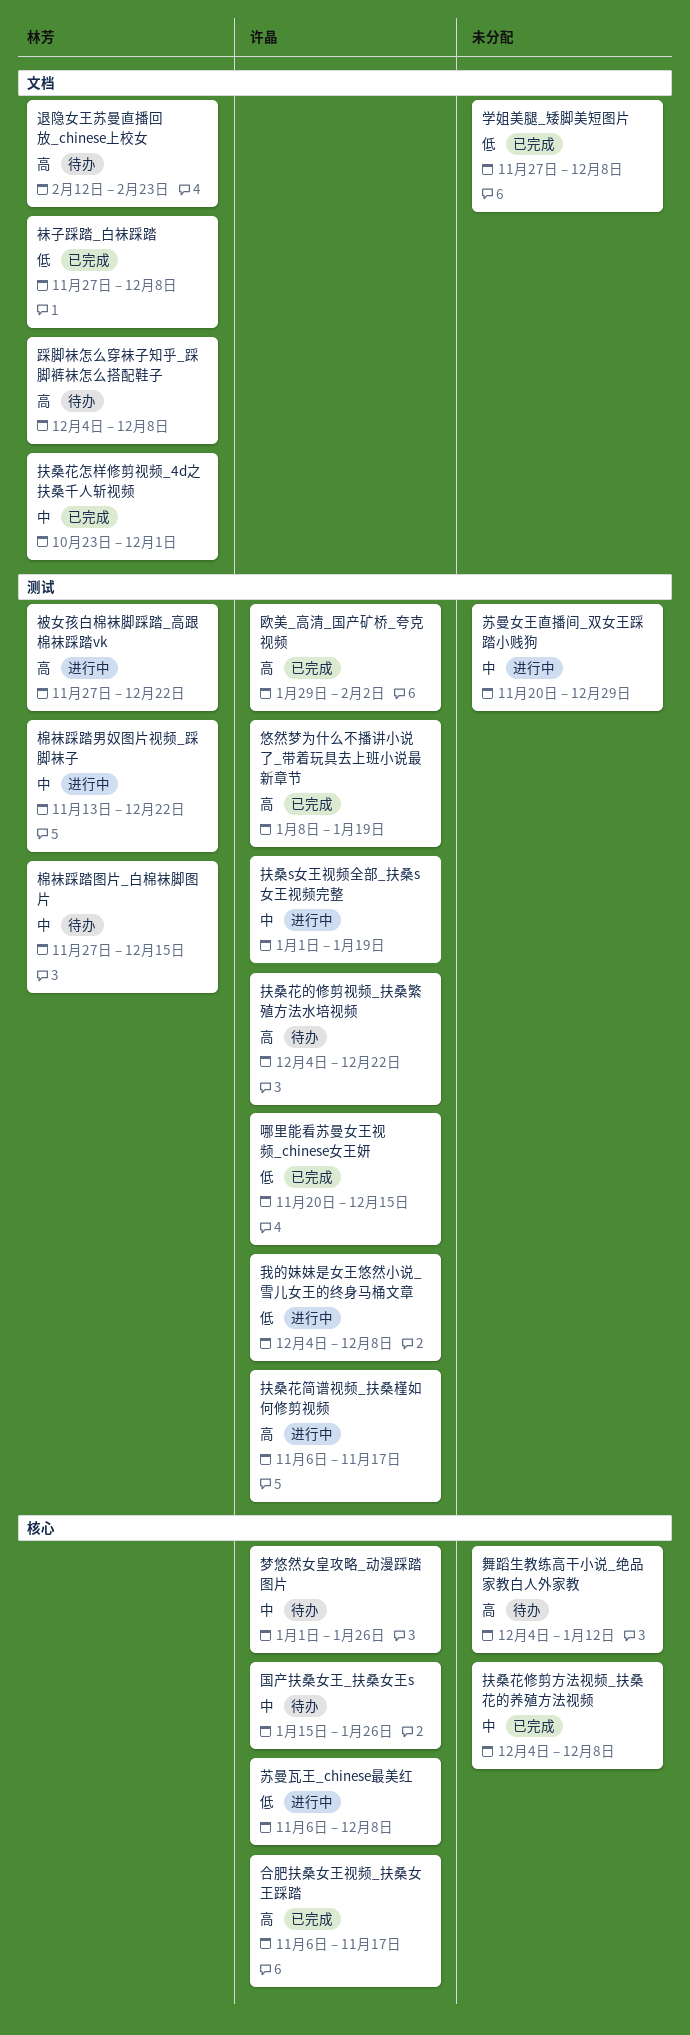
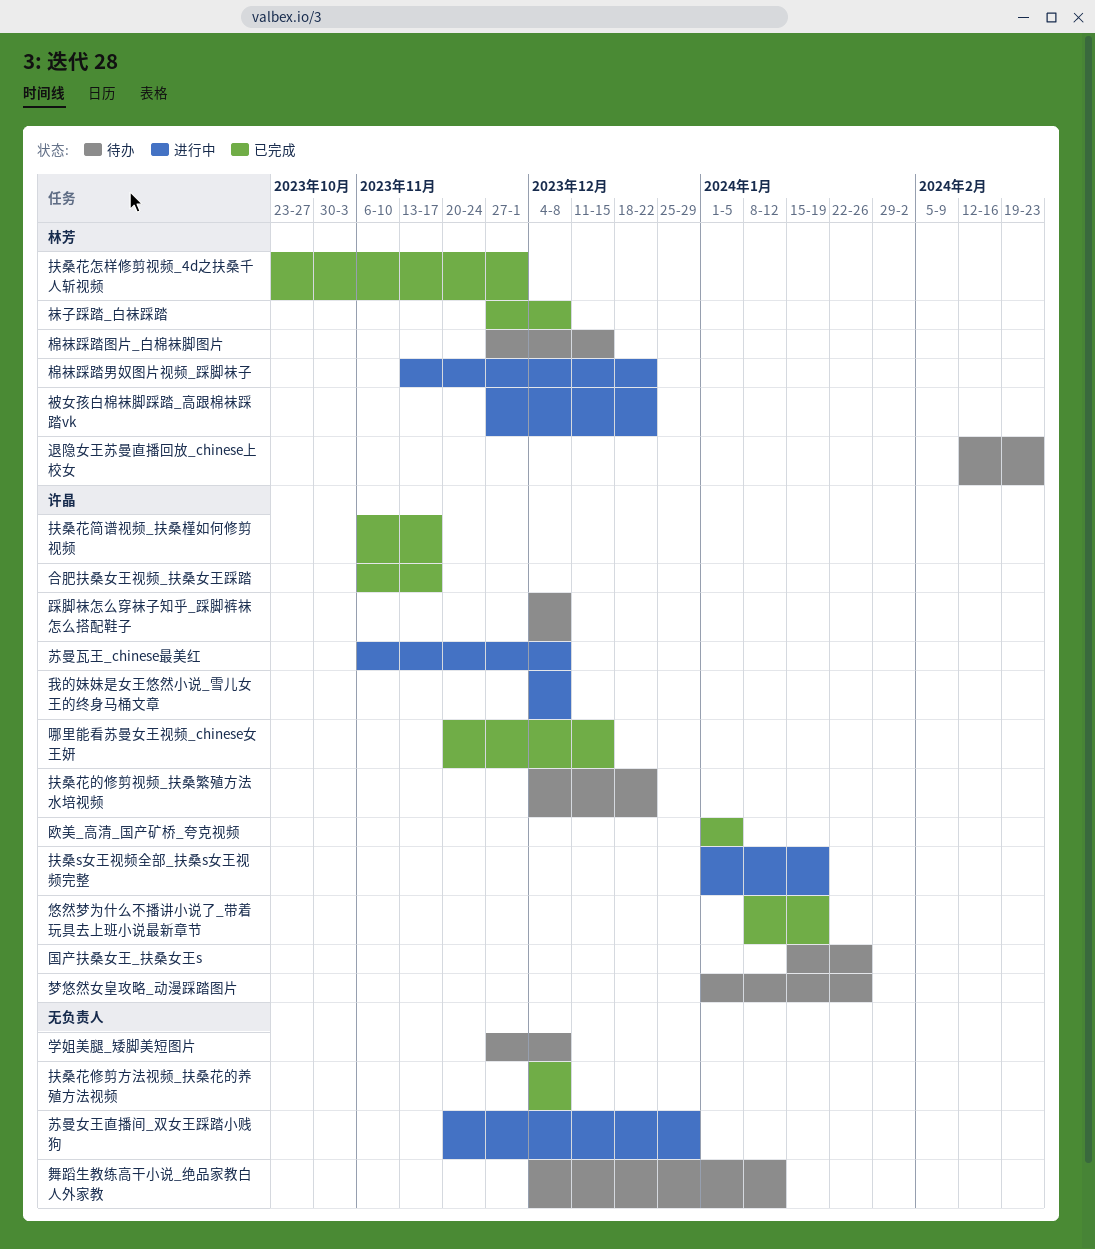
学姐美腿_矮脚美短图片, status: 已完成 -> 待办
扶桑花简谱视频_扶桑槿如何修剪视频, status: 进行中 -> 已完成
欧美_高清_国产矿桥_夸克视频, start: Jan 29 -> Jan 1
欧美_高清_国产矿桥_夸克视频, due: Feb 2 -> Jan 5
踩脚袜怎么穿袜子知乎_踩脚裤袜怎么搭配鞋子, owner: 林芳 -> 许晶

